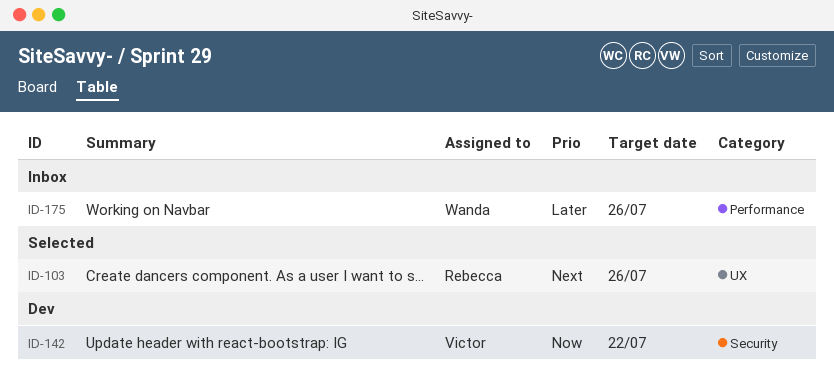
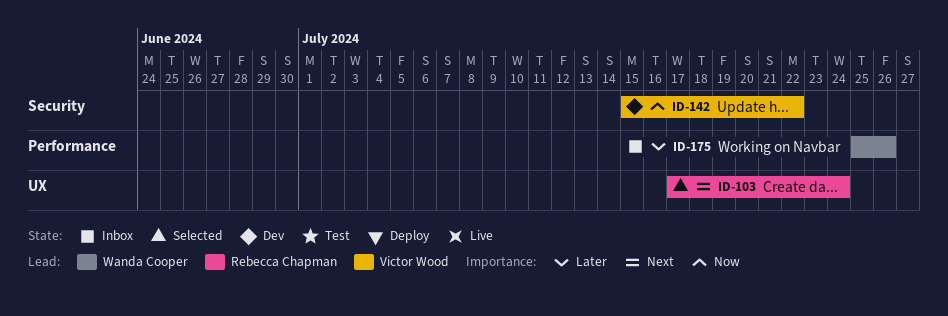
ID-103, due: Jul 26 -> Jul 24

